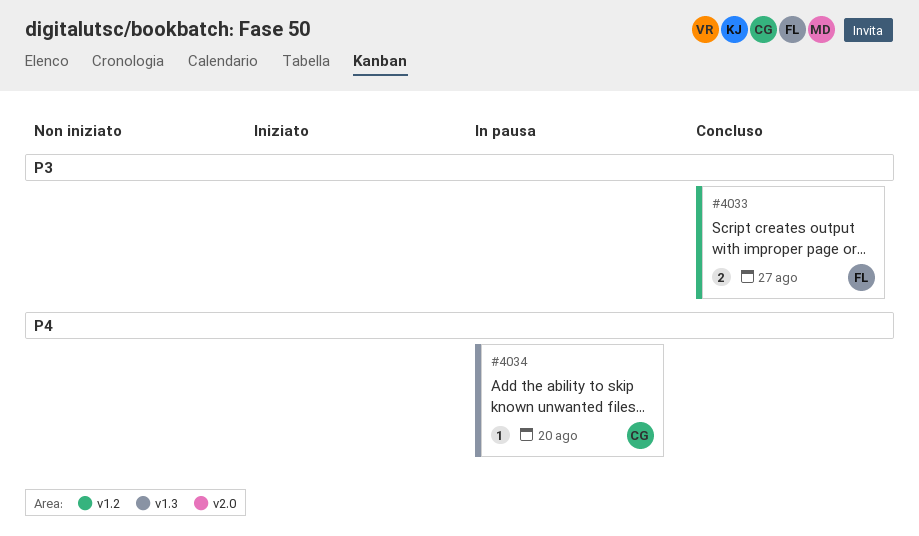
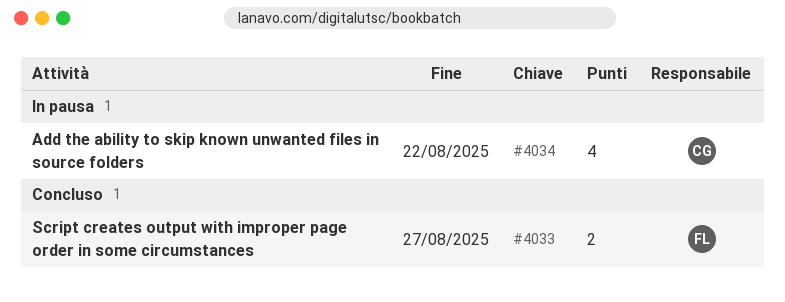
#4034, estimate: 1 -> 4
#4034, due: Aug 20 -> Aug 22

